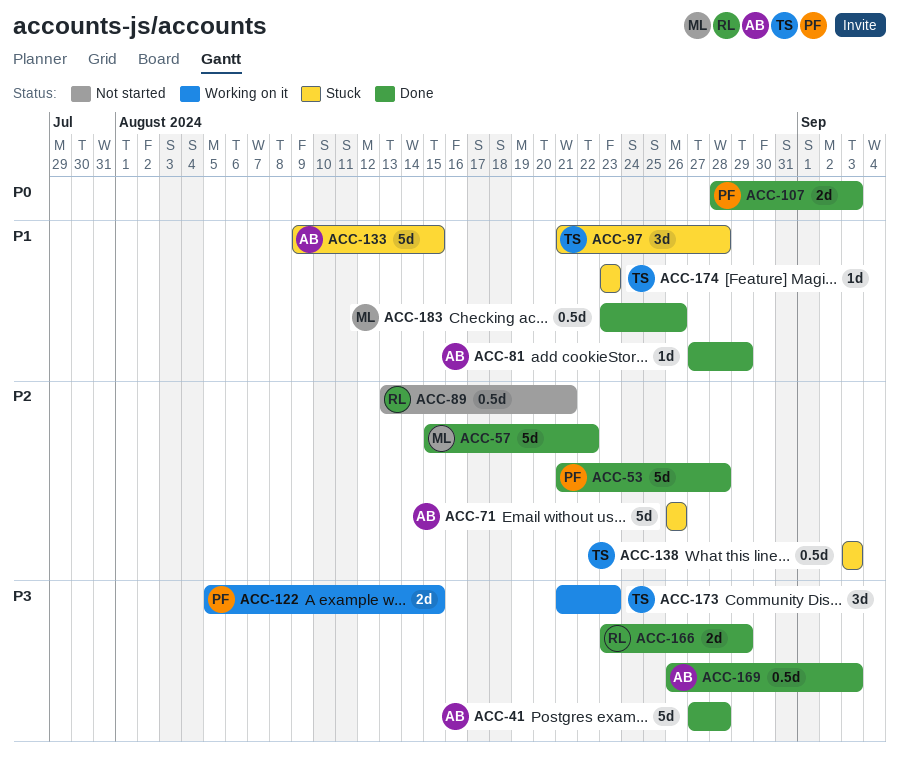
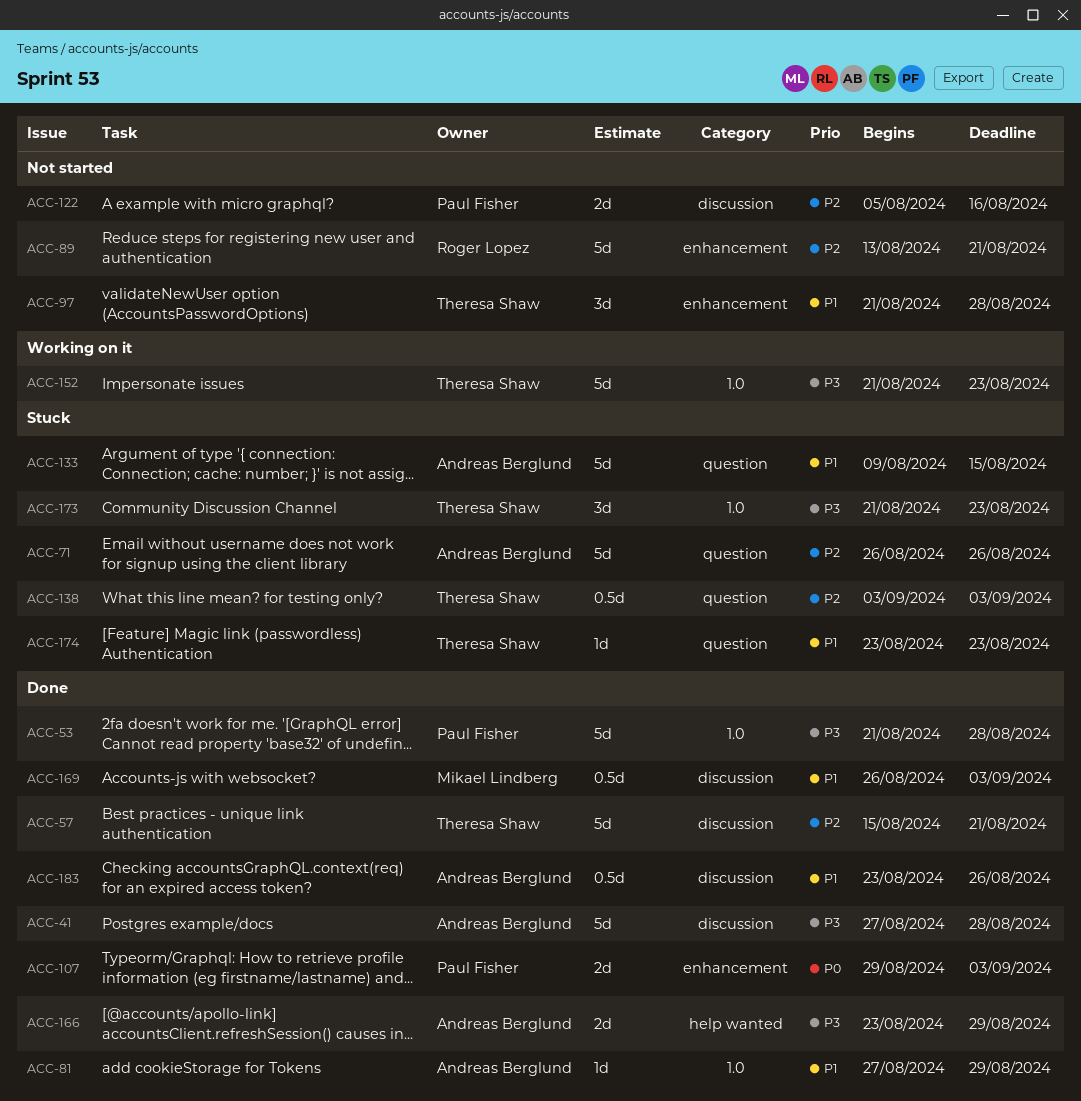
ACC-53, priority: P2 -> P3
ACC-57, owner: Mikael Lindberg -> Theresa Shaw
ACC-57, due: Aug 22 -> Aug 21
ACC-89, estimate: 0.5d -> 5d
ACC-97, status: Stuck -> Not started
ACC-107, start: Aug 28 -> Aug 29
ACC-122, status: Working on it -> Not started
ACC-122, priority: P3 -> P2
ACC-122, due: Aug 15 -> Aug 16
ACC-152: none -> present
ACC-166, owner: Roger Lopez -> Andreas Berglund
ACC-169, owner: Andreas Berglund -> Mikael Lindberg
ACC-169, priority: P3 -> P1
ACC-173, status: Working on it -> Stuck
ACC-183, owner: Mikael Lindberg -> Andreas Berglund

